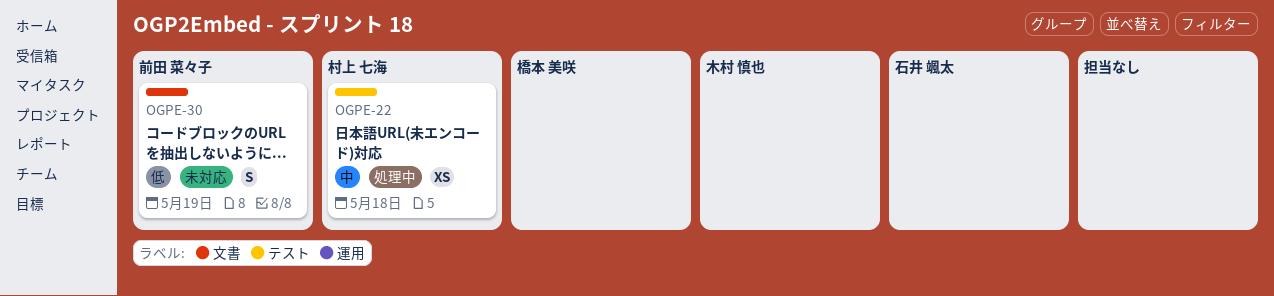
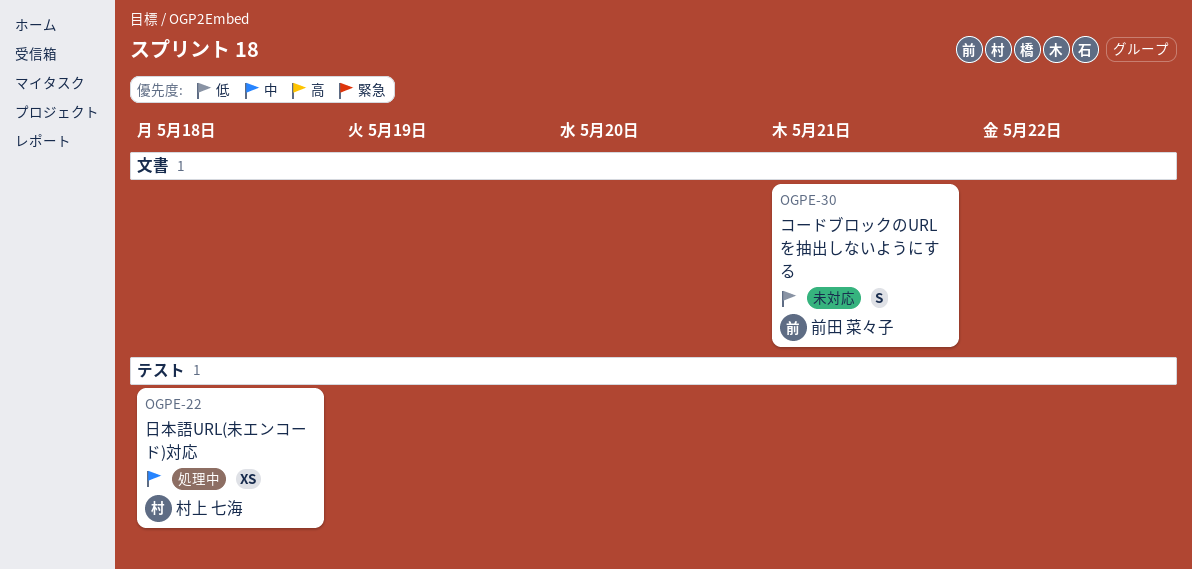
OGPE-30, due: May 19 -> May 21

